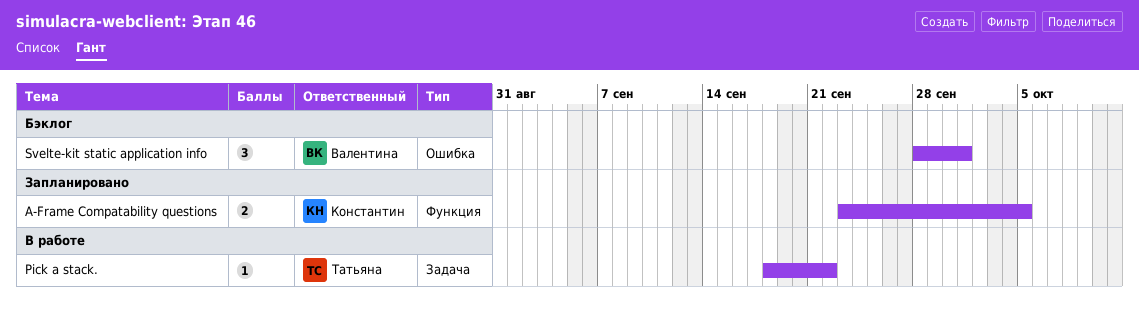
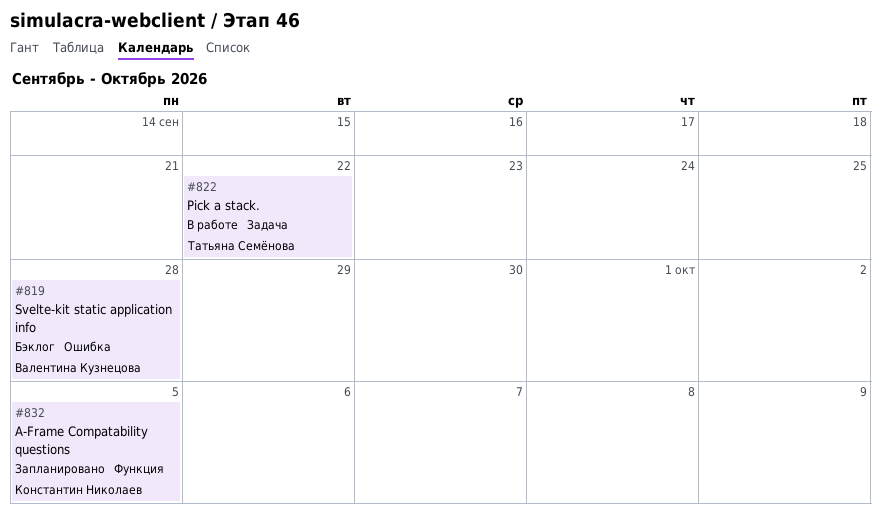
Svelte-kit static application info, due: Oct 1 -> Sep 28

